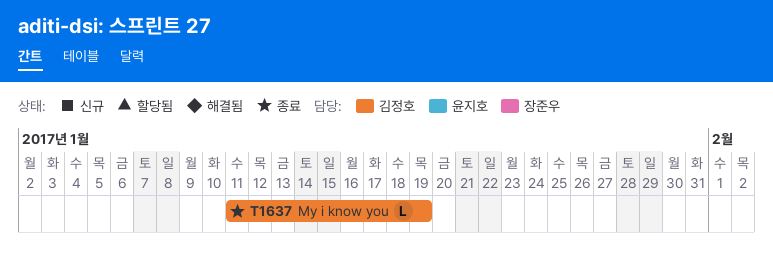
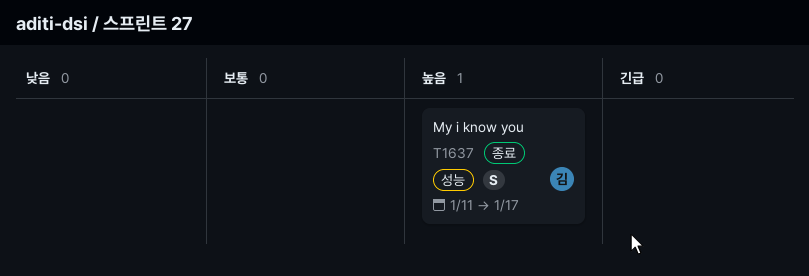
T1637, estimate: L -> S
T1637, due: Jan 19 -> Jan 17

